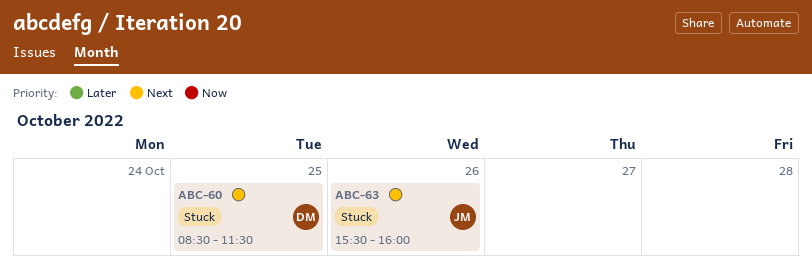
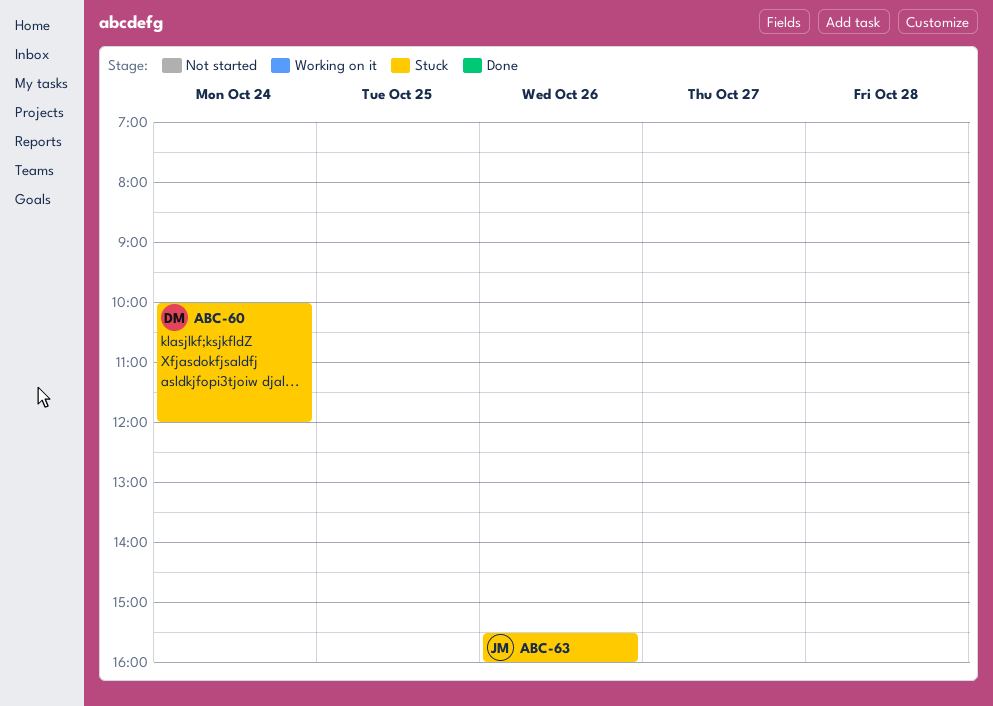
ABC-60, day: Oct 25 -> Oct 24
ABC-60, begins: 08:30 -> 10:00
ABC-60, ends: 11:30 -> 12:00

